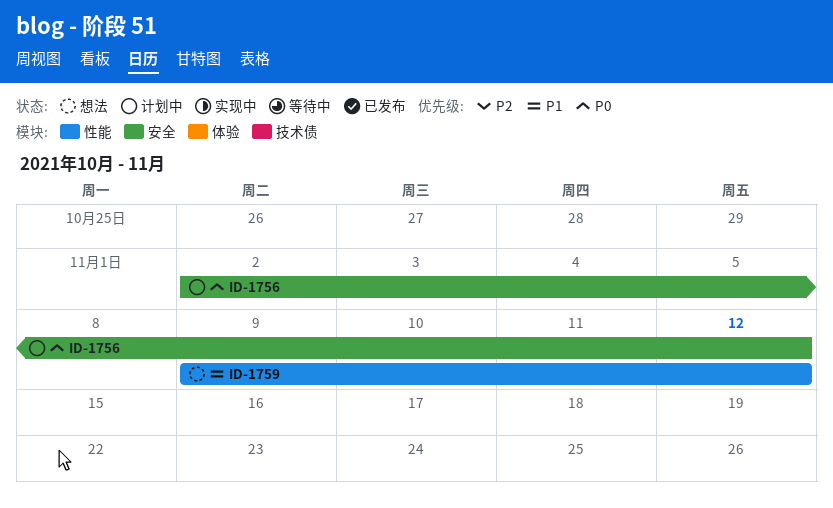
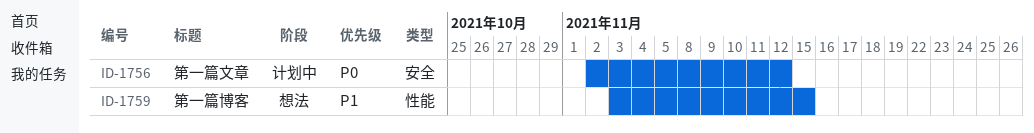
ID-1759, start: Nov 9 -> Nov 3
ID-1759, due: Nov 12 -> Nov 15

